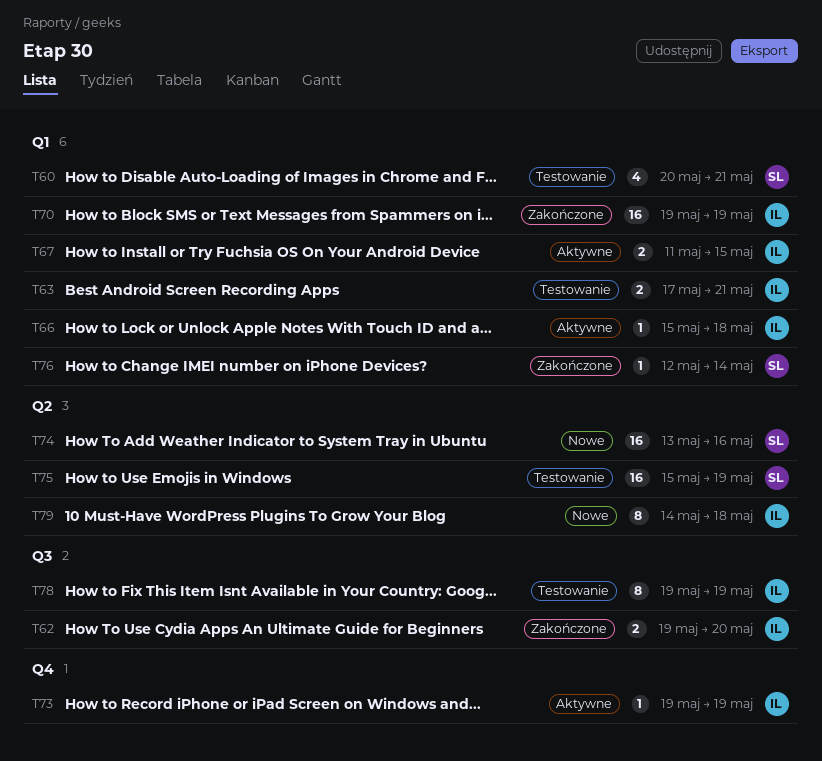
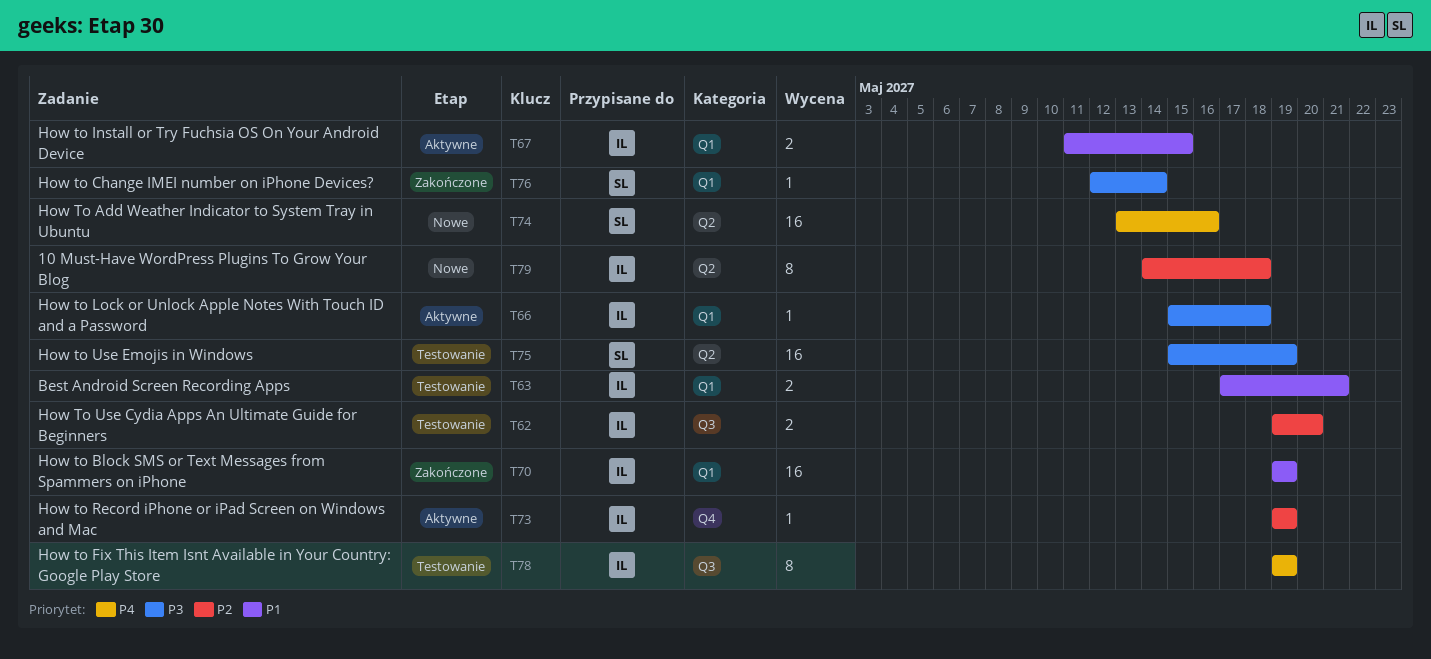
T60: present -> none
T62, status: Zakończone -> Testowanie

